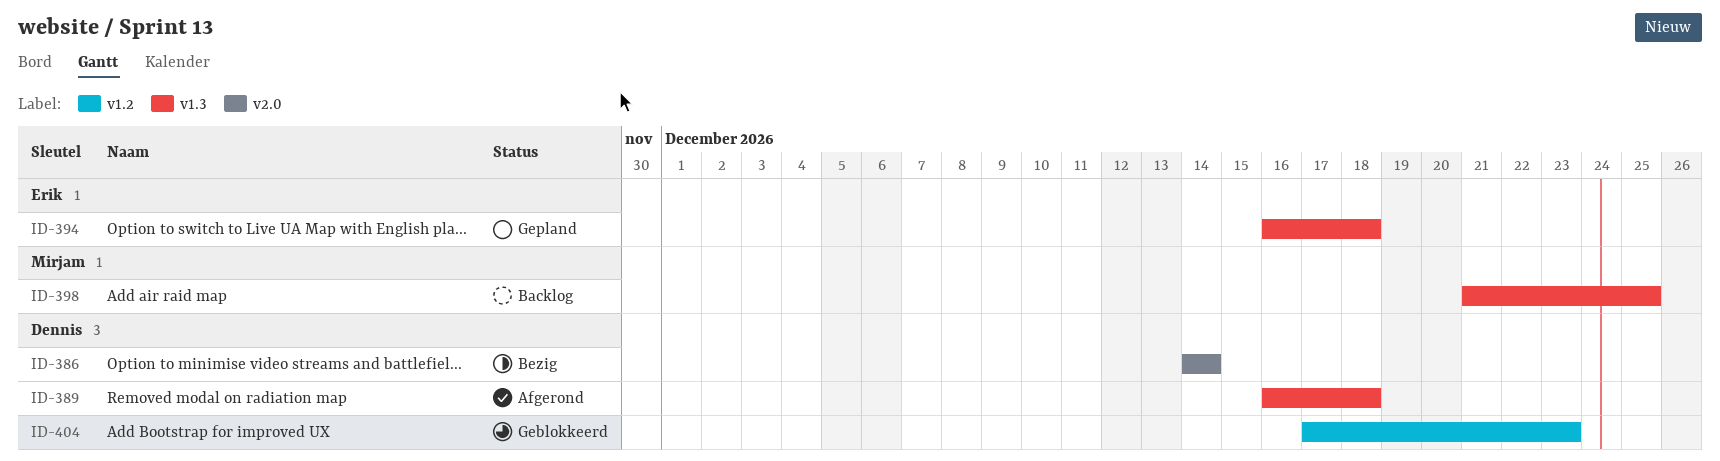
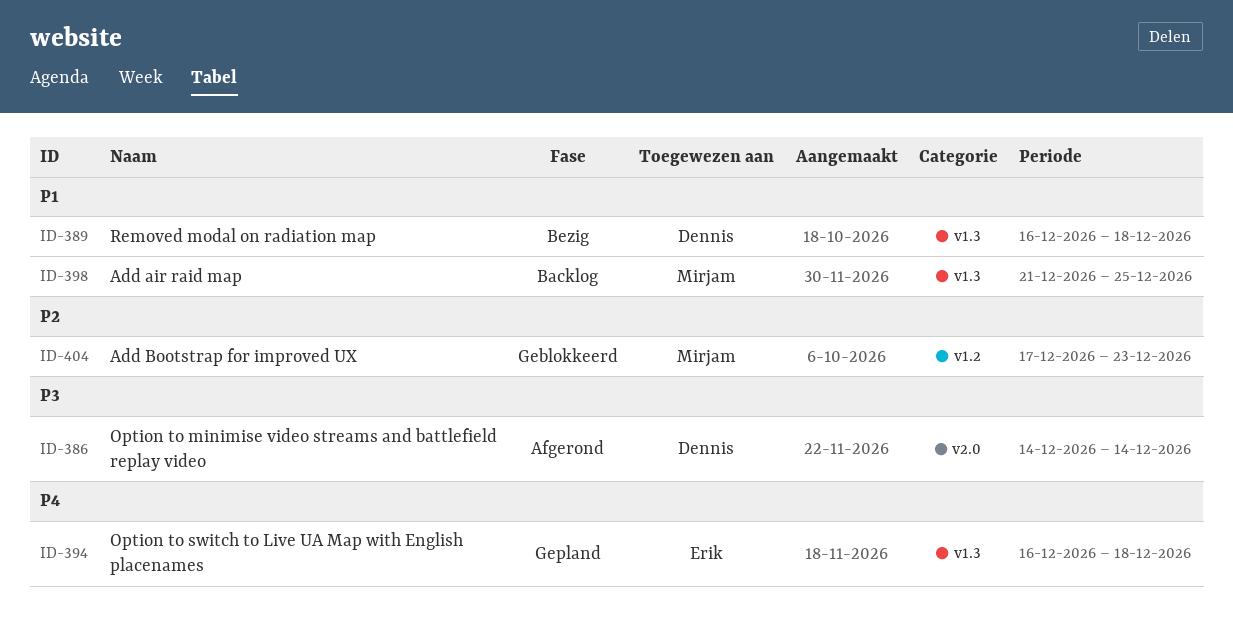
ID-386, status: Bezig -> Afgerond
ID-389, status: Afgerond -> Bezig
ID-404, owner: Dennis -> Mirjam

